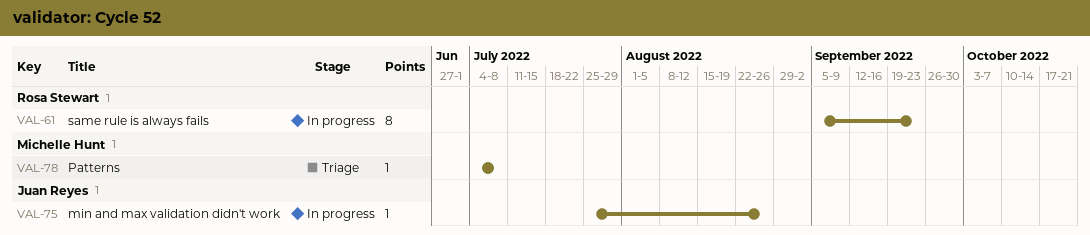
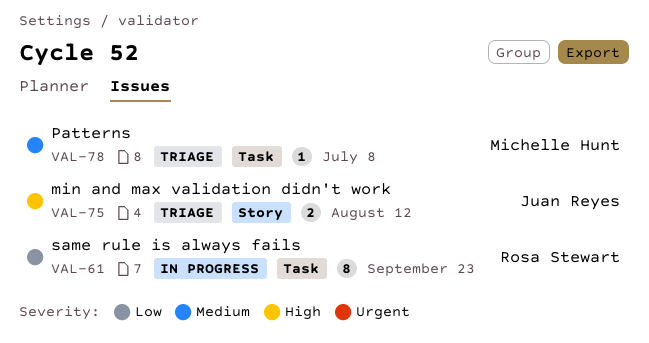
VAL-75, status: In progress -> Triage
VAL-75, estimate: 1 -> 2
VAL-75, due: Aug 26 -> Aug 12

